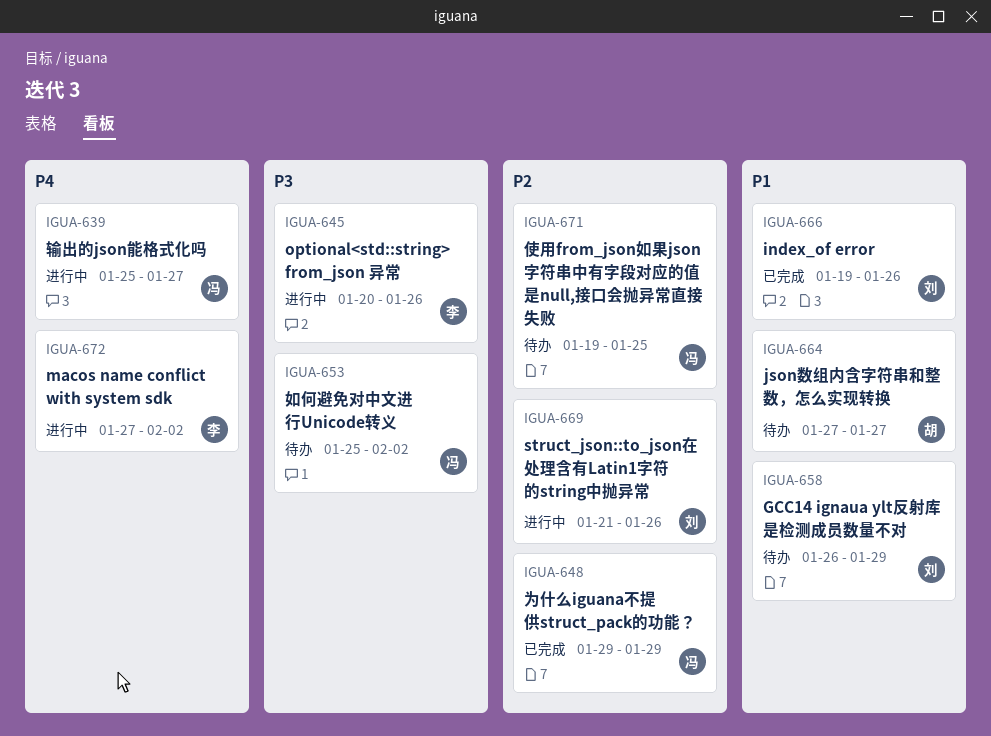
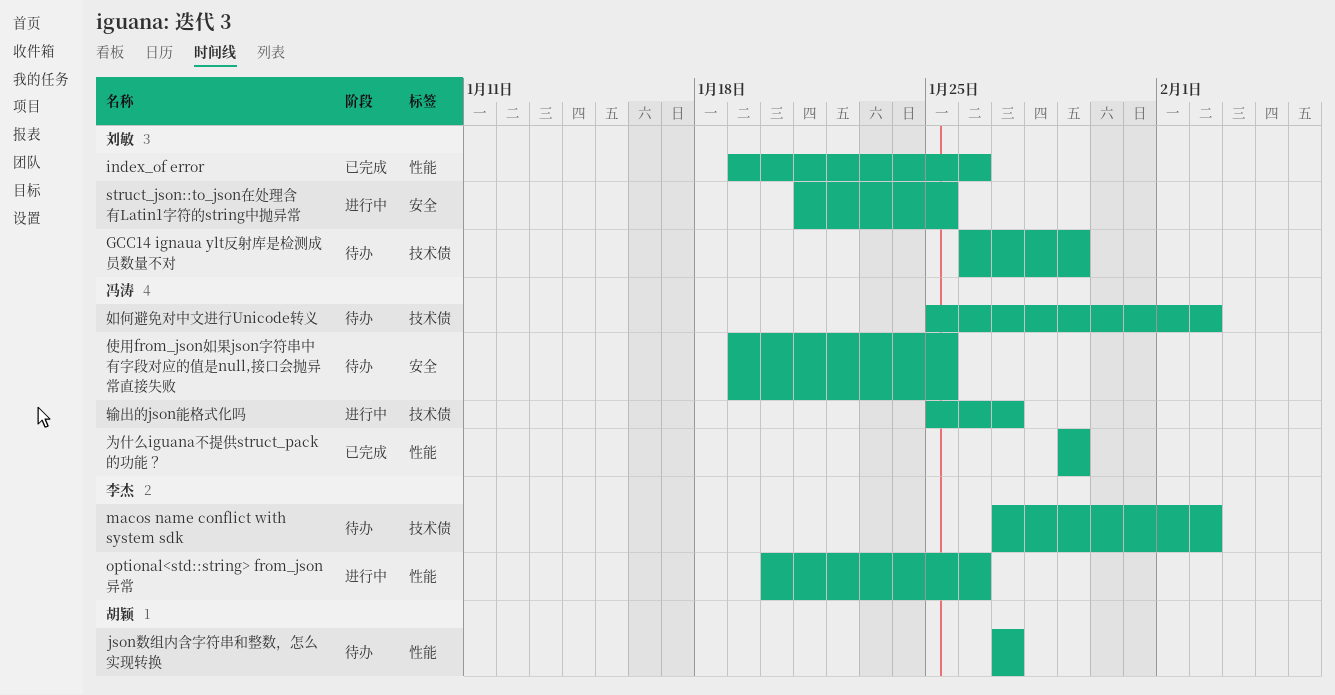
macos name conflict with system sdk, status: 进行中 -> 待办
struct_json::to_json在处理含有Latin1字符的string中抛异常, due: Jan 26 -> Jan 25

